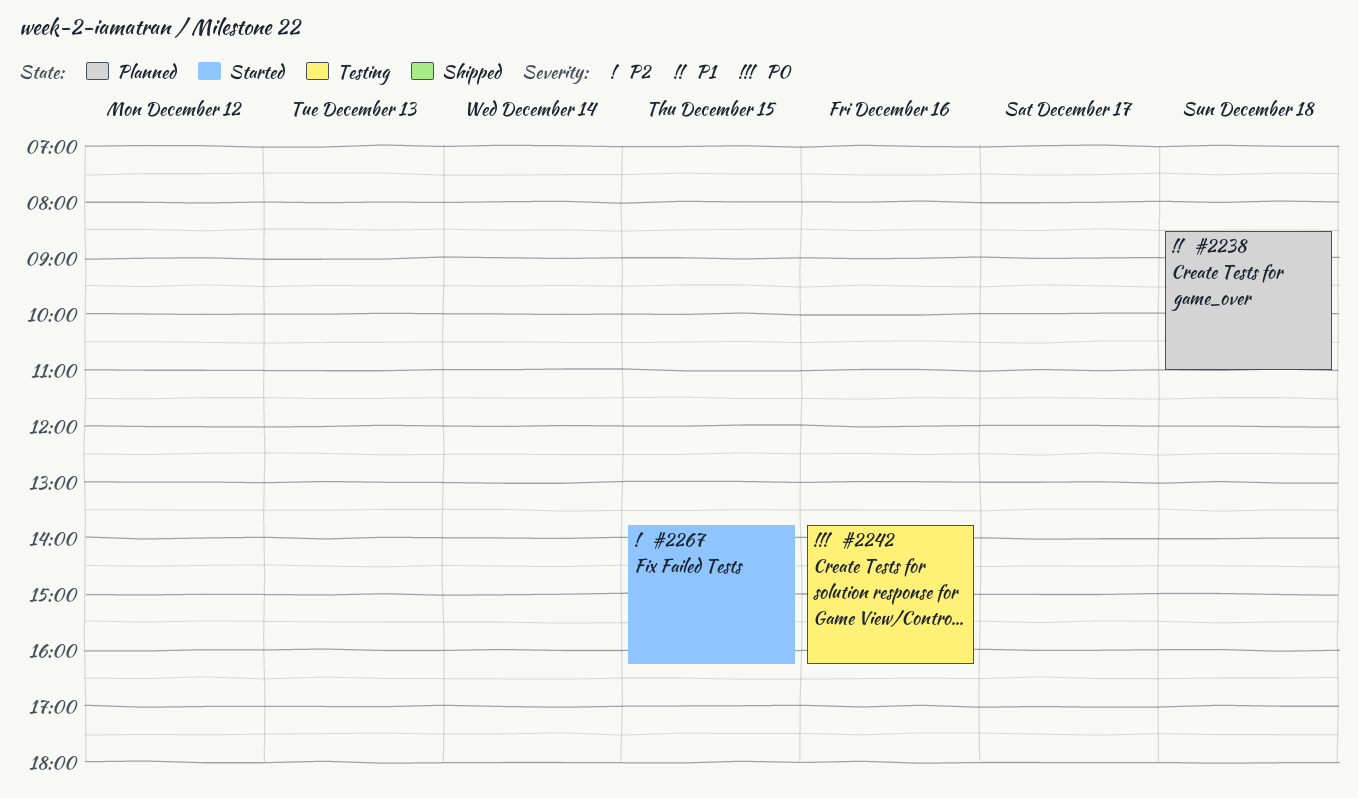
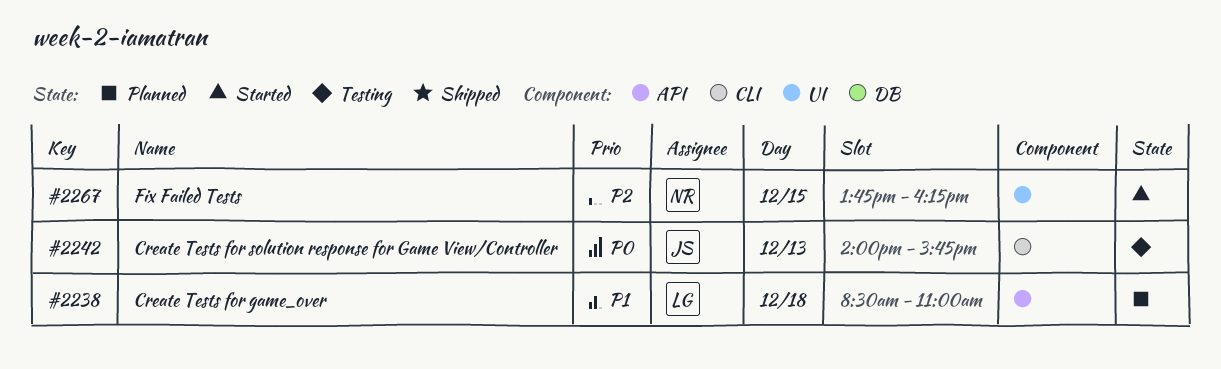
#2242, day: Dec 16 -> Dec 13
#2242, begins: 13:45 -> 14:00
#2242, ends: 16:15 -> 15:45

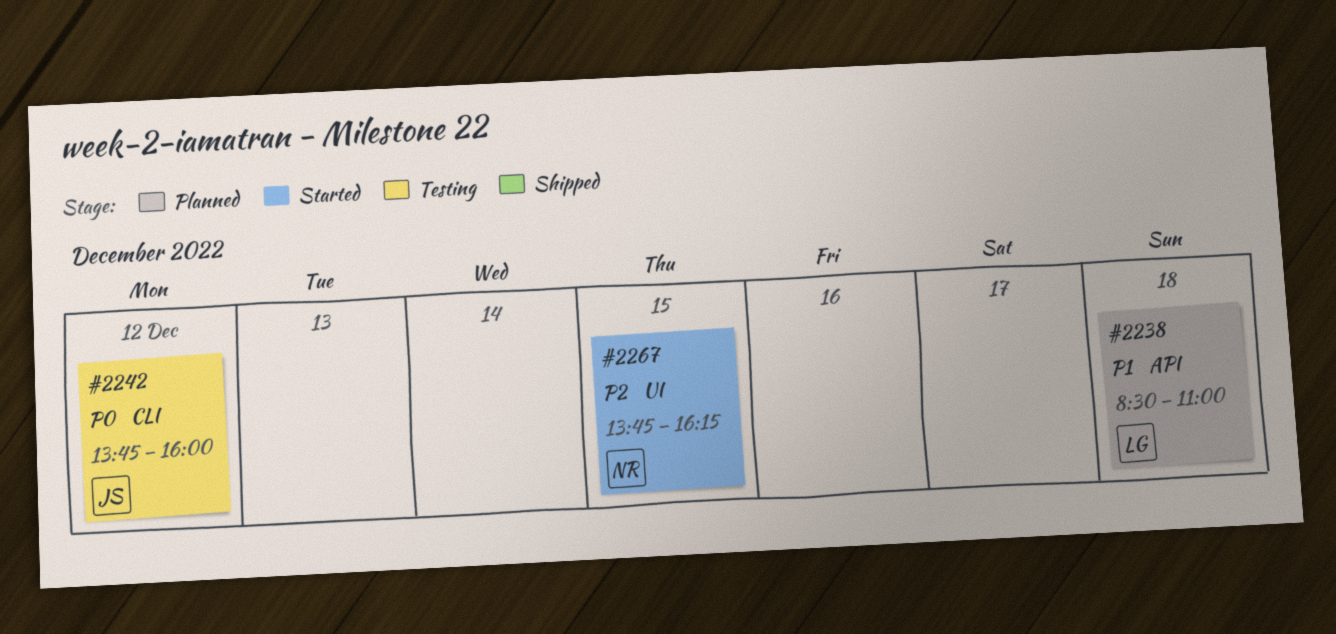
#2242, day: Dec 13 -> Dec 12
#2242, begins: 14:00 -> 13:45
#2242, ends: 15:45 -> 16:00

